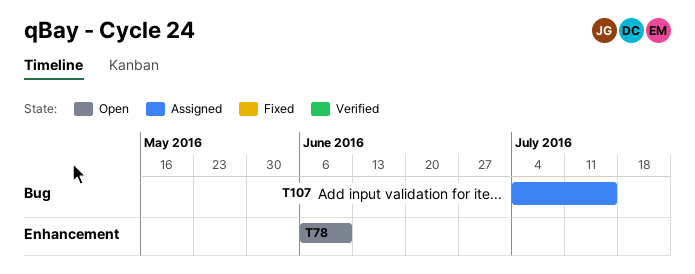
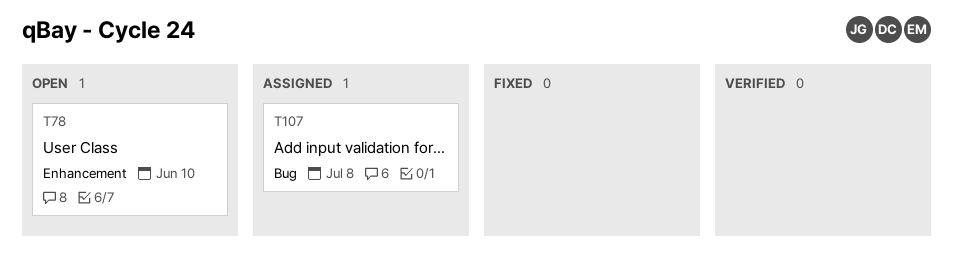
T107, due: Jul 15 -> Jul 8

